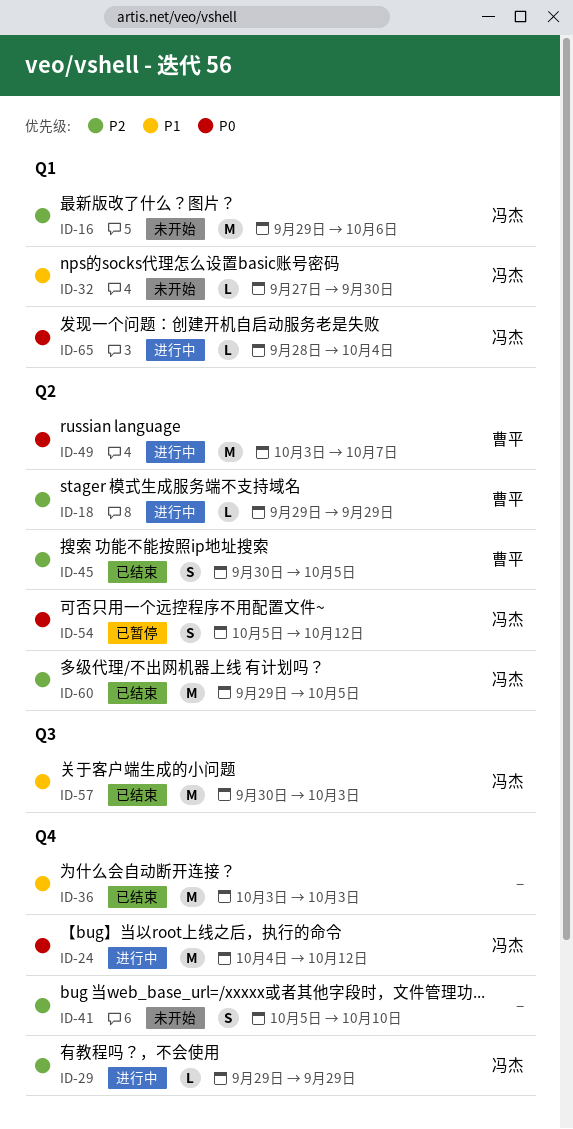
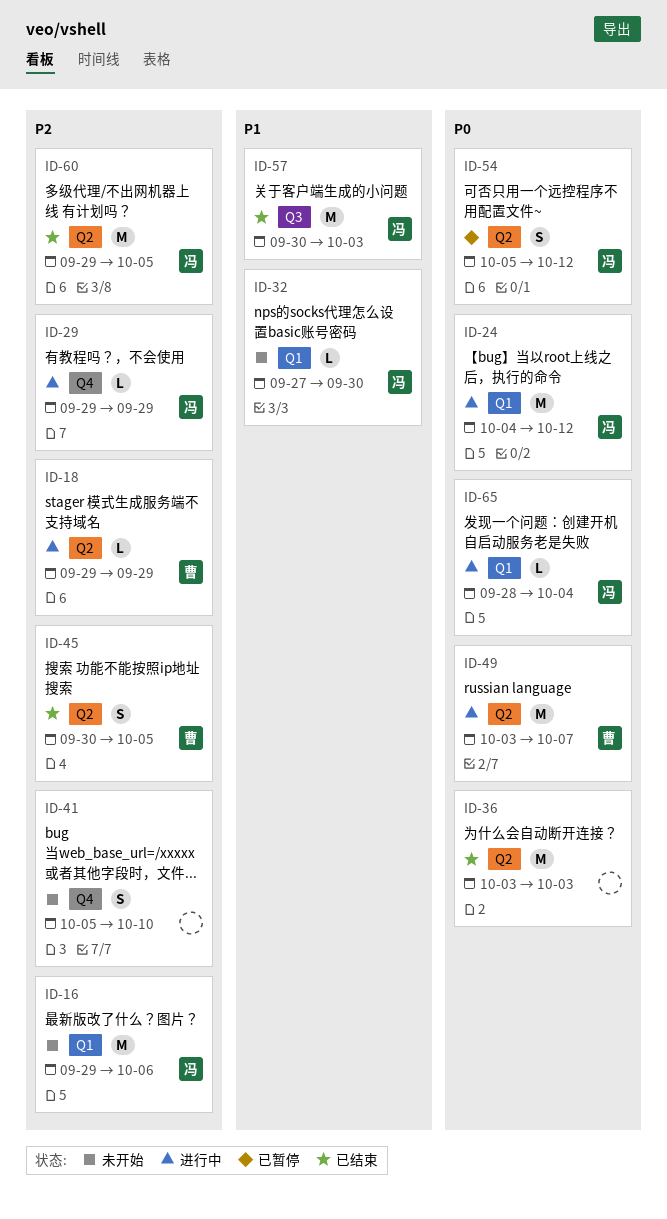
ID-24, label: Q4 -> Q1
ID-36, priority: P1 -> P0
ID-36, label: Q4 -> Q2

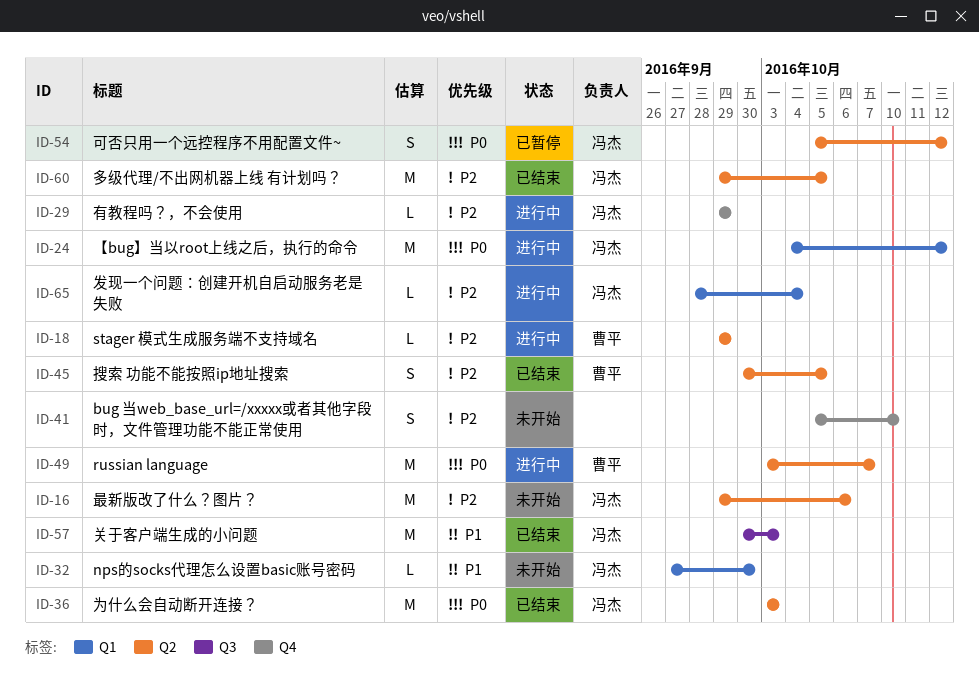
ID-16, label: Q1 -> Q2
ID-36, owner: none -> 冯杰
ID-65, priority: P0 -> P2

